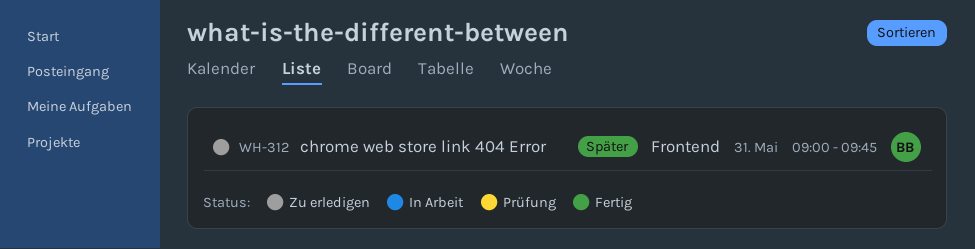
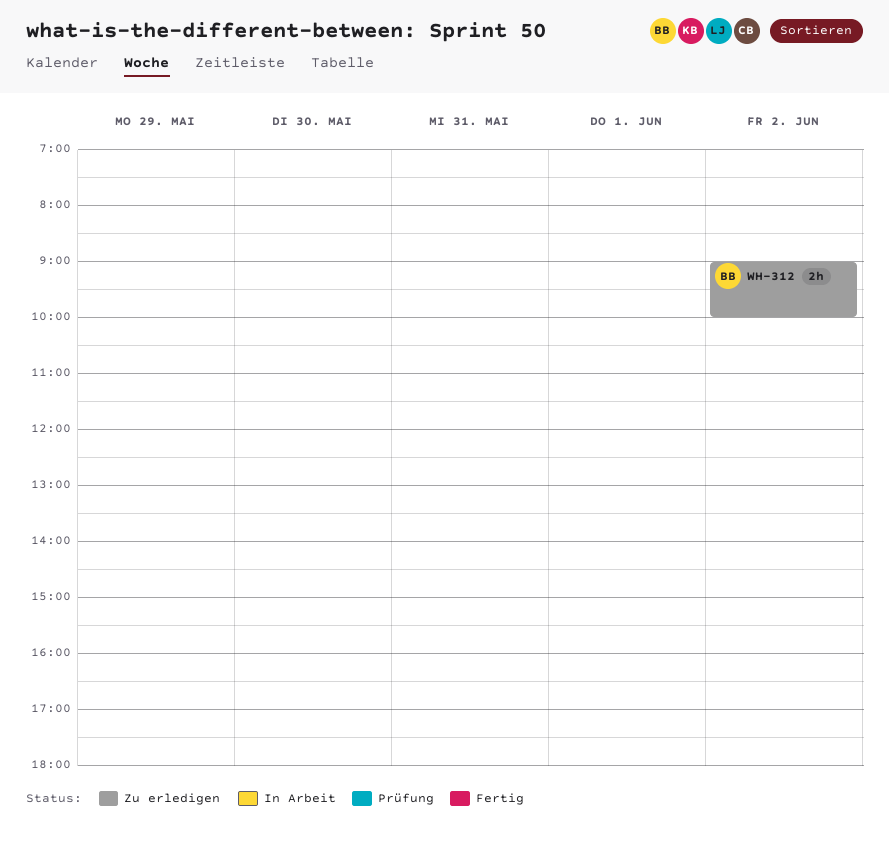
WH-312, day: May 31 -> Jun 2
WH-312, ends: 09:45 -> 10:00

